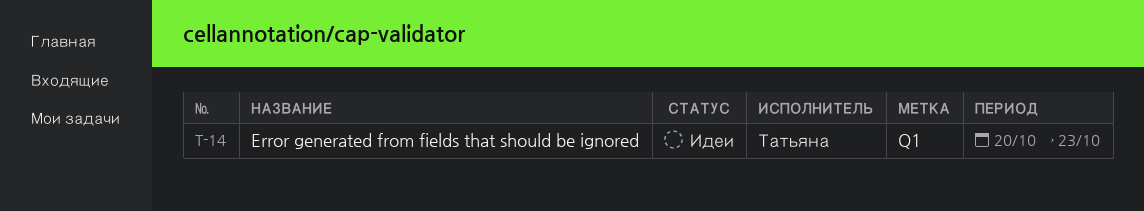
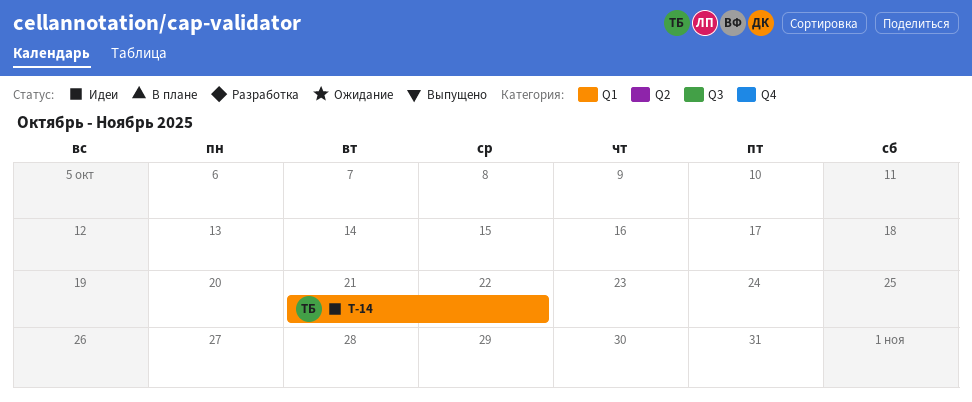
T-14, start: Oct 20 -> Oct 21
T-14, due: Oct 23 -> Oct 22

